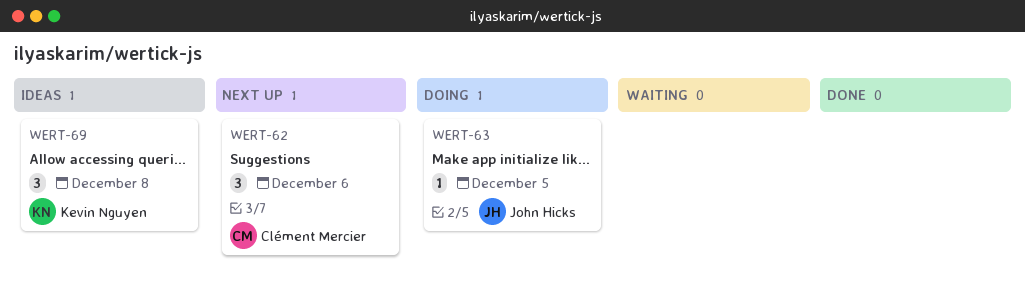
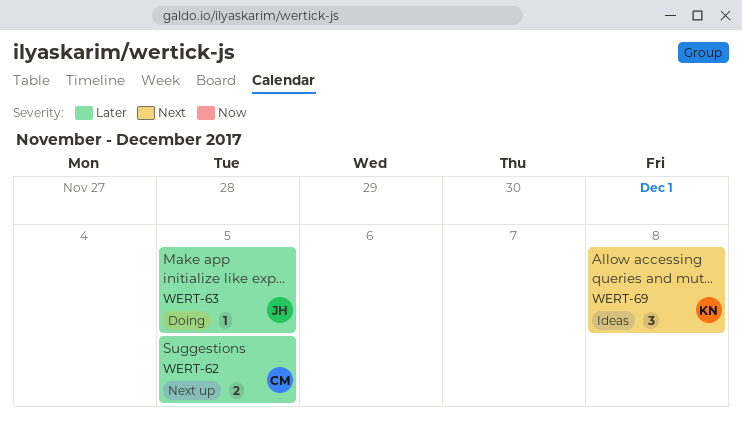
WERT-62, estimate: 3 -> 2
WERT-62, due: Dec 6 -> Dec 5

